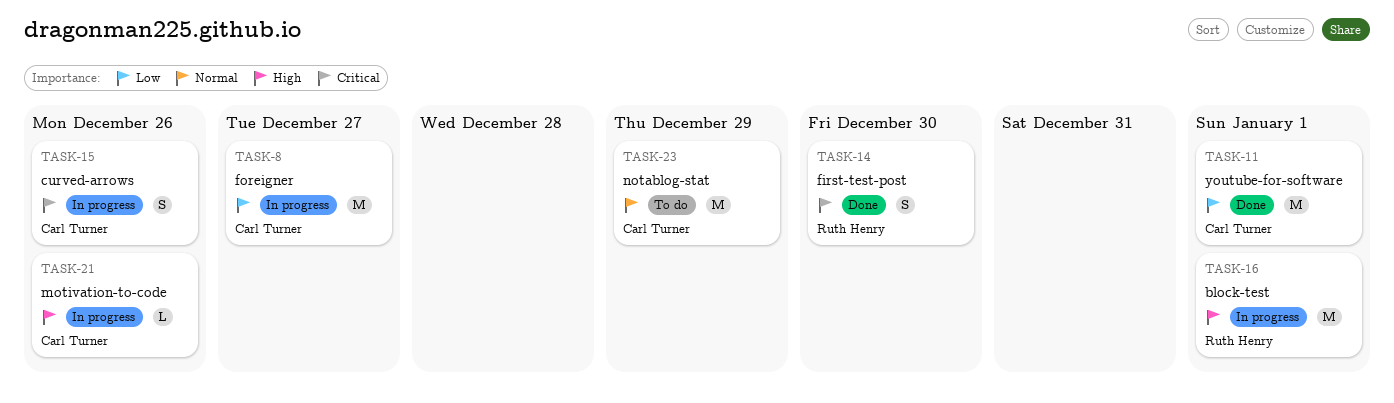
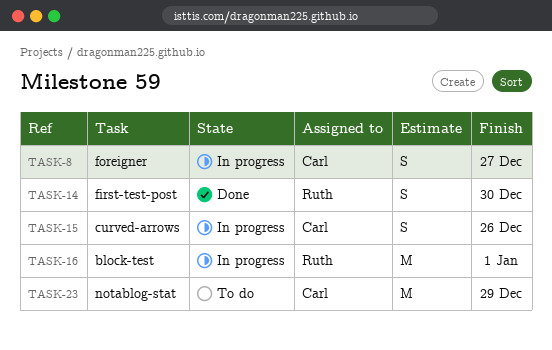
TASK-8, estimate: M -> S
TASK-11: present -> none
TASK-21: present -> none

